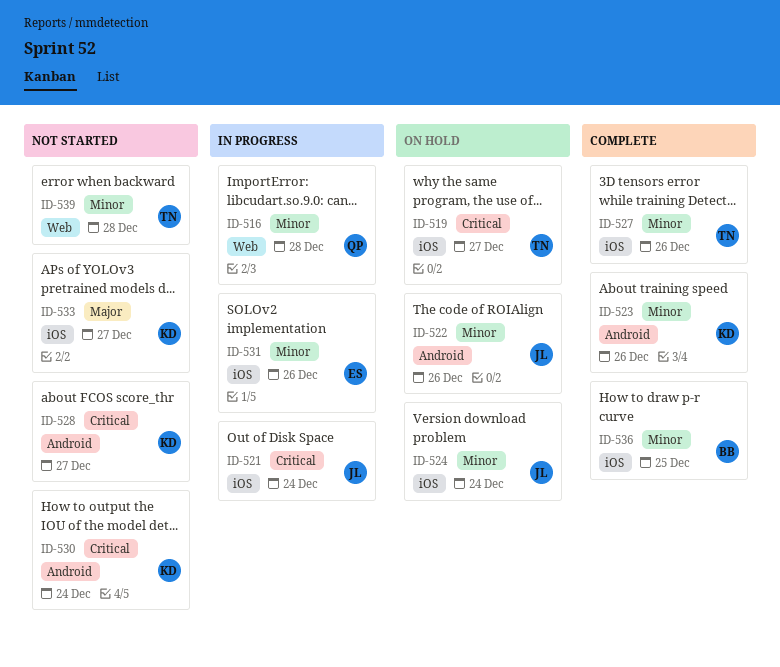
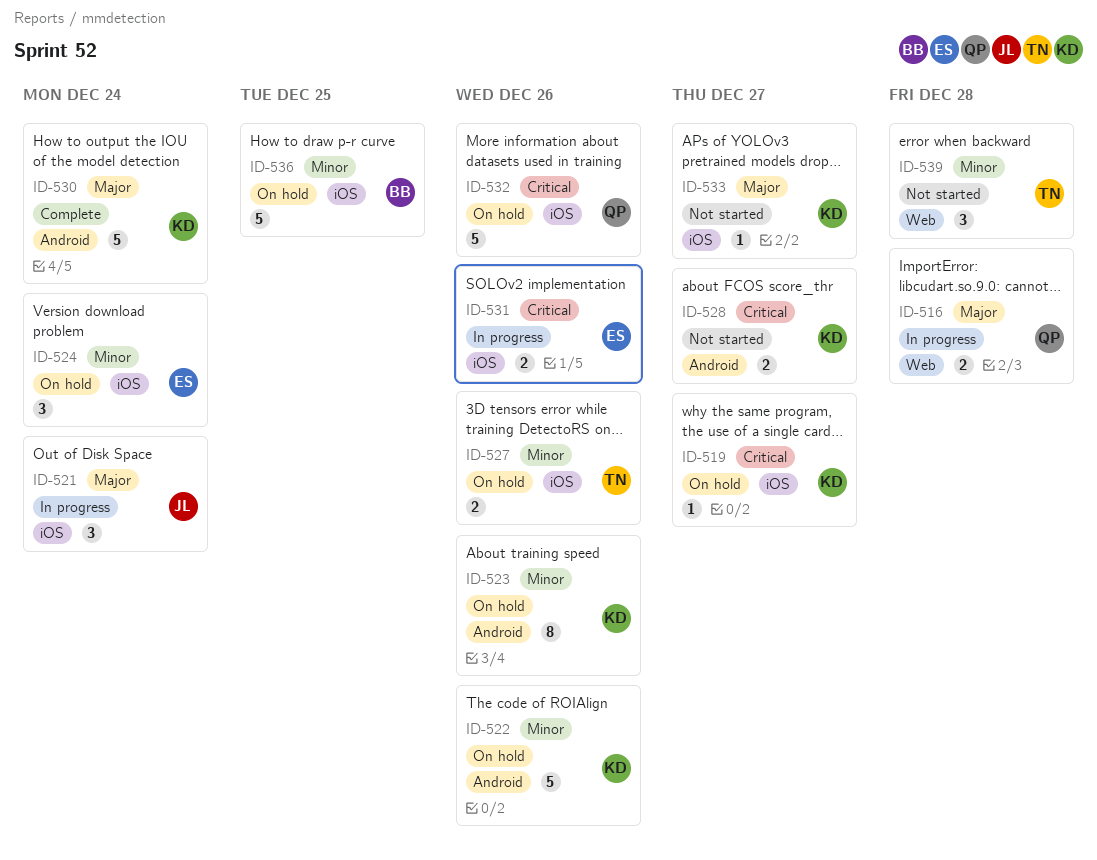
ID-516, priority: Minor -> Major
ID-519, owner: TN -> KD
ID-521, priority: Critical -> Major
ID-522, owner: JL -> KD
ID-523, status: Complete -> On hold
ID-524, owner: JL -> ES
ID-527, status: Complete -> On hold
ID-530, status: Not started -> Complete
ID-530, priority: Critical -> Major
ID-531, priority: Minor -> Critical
ID-532: none -> present
ID-536, status: Complete -> On hold

